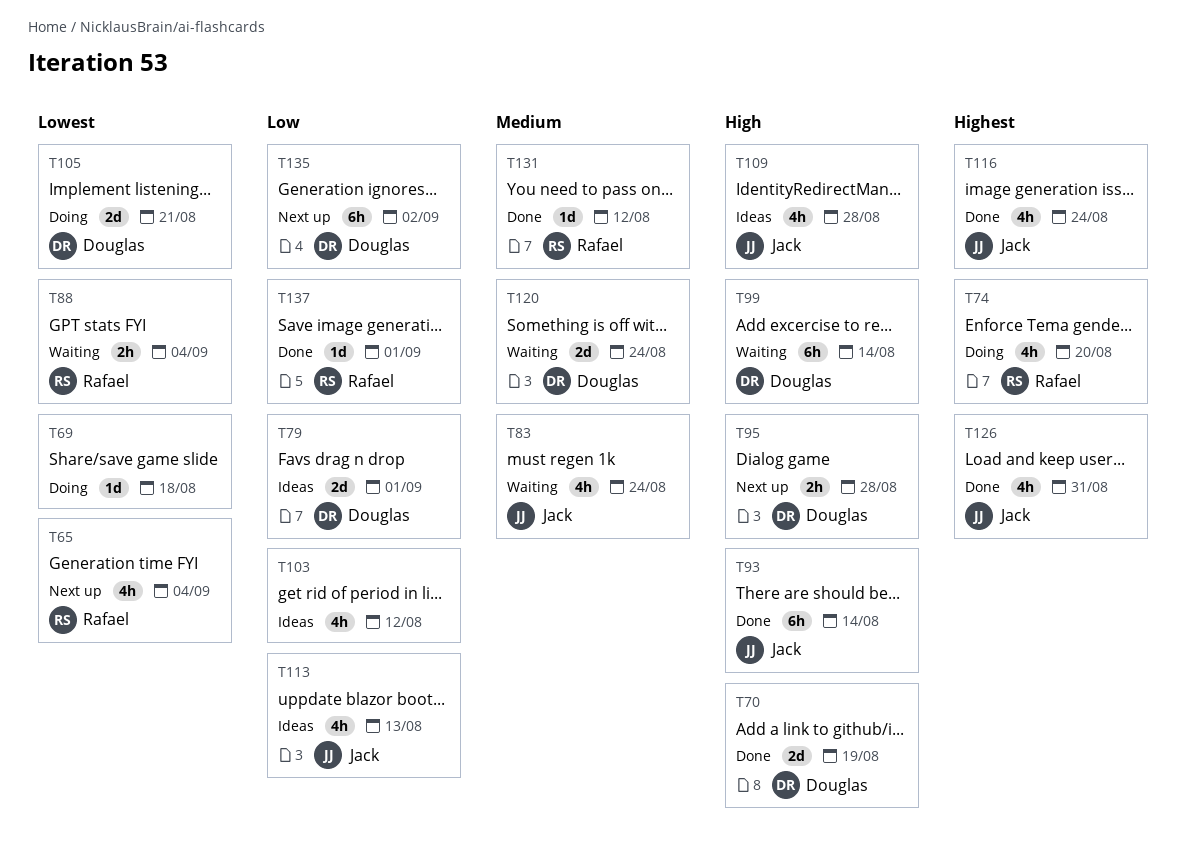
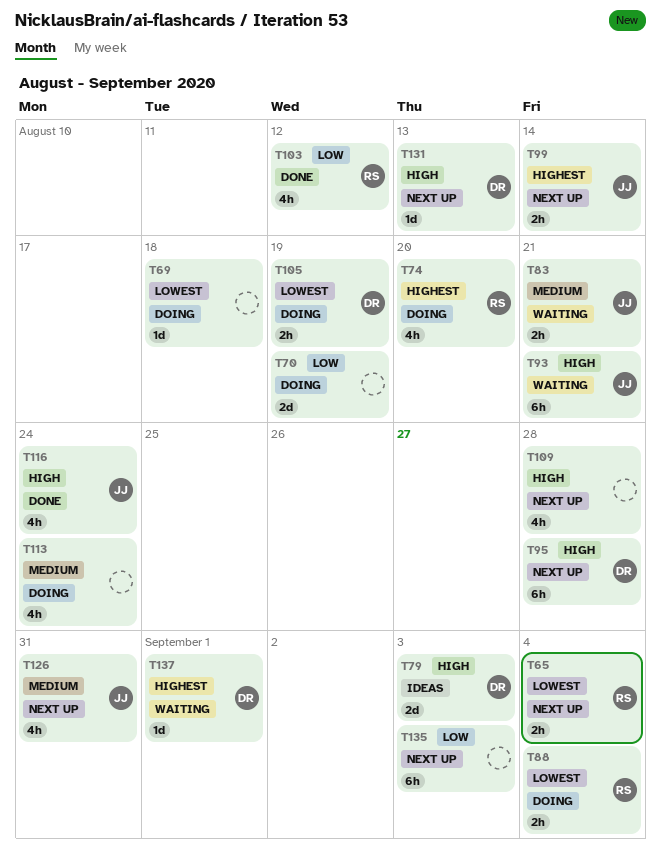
T65, estimate: 4h -> 2h
T70, status: Done -> Doing
T70, owner: Douglas -> none
T70, priority: High -> Low
T79, priority: Low -> High
T79, due: Sep 1 -> Sep 3
T83, estimate: 4h -> 2h
T83, due: Aug 24 -> Aug 21
T88, status: Waiting -> Doing
T93, status: Done -> Waiting
T93, due: Aug 14 -> Aug 21
T95, estimate: 2h -> 6h
T99, status: Waiting -> Next up
T99, owner: Douglas -> Jack
T99, priority: High -> Highest
T99, estimate: 6h -> 2h
T103, status: Ideas -> Done
T103, owner: none -> Rafael
T105, estimate: 2d -> 2h
T105, due: Aug 21 -> Aug 19
T109, status: Ideas -> Next up
T109, owner: Jack -> none
T113, status: Ideas -> Doing
T113, owner: Jack -> none
T113, priority: Low -> Medium
T113, due: Aug 13 -> Aug 24
T116, priority: Highest -> High
T120: present -> none
T126, status: Done -> Next up
T126, priority: Highest -> Medium
T131, status: Done -> Next up
T131, owner: Rafael -> Douglas
T131, priority: Medium -> High
T131, due: Aug 12 -> Aug 13
T135, owner: Douglas -> none
T135, due: Sep 2 -> Sep 3
T137, status: Done -> Waiting
T137, owner: Rafael -> Douglas
T137, priority: Low -> Highest

